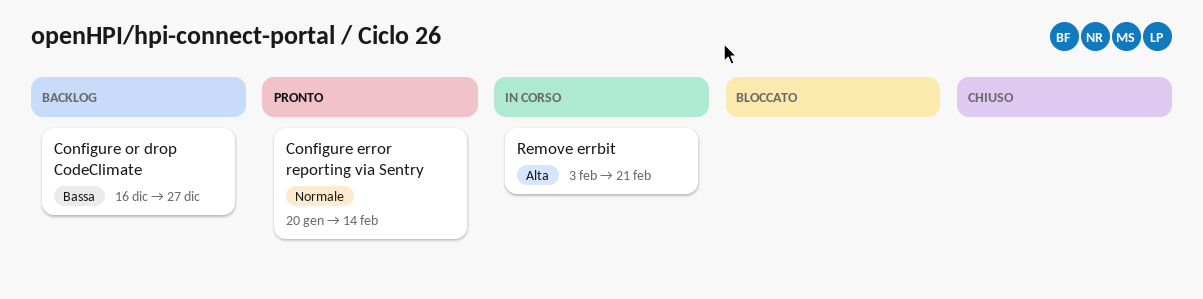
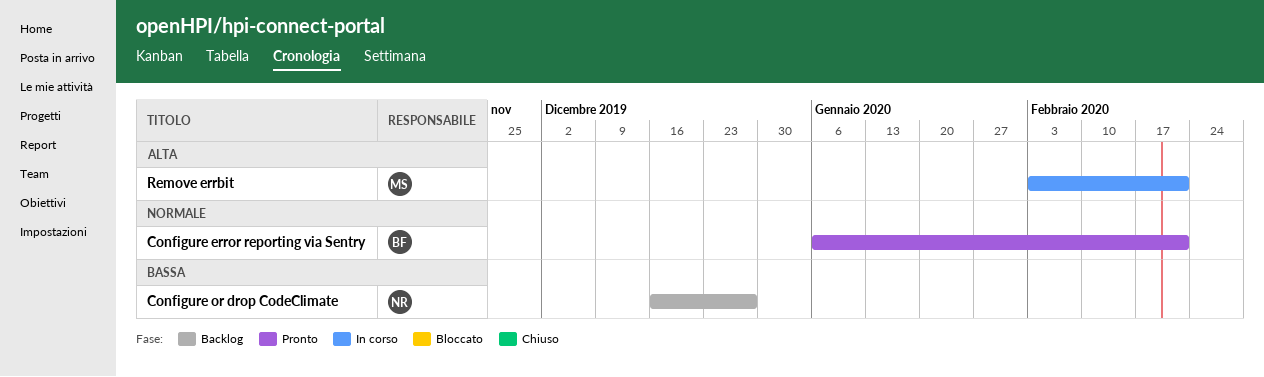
Configure error reporting via Sentry, start: Jan 20 -> Jan 6
Configure error reporting via Sentry, due: Feb 14 -> Feb 21

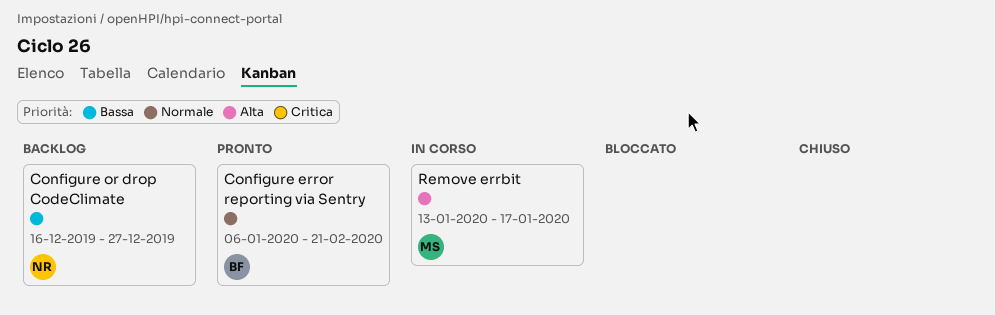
Remove errbit, start: Feb 3 -> Jan 13
Remove errbit, due: Feb 21 -> Jan 17

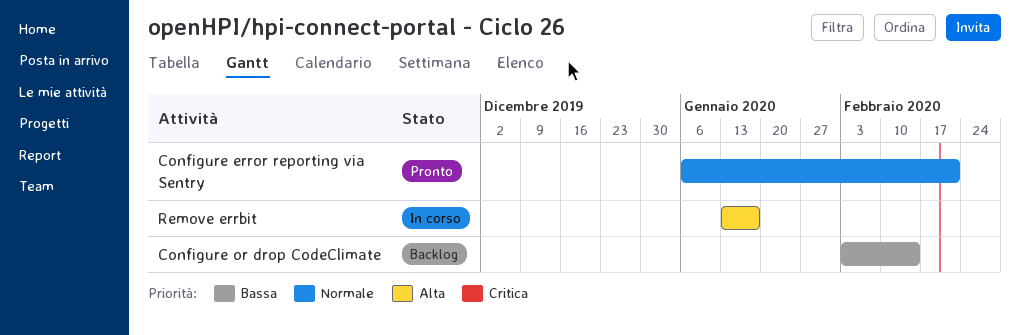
Configure or drop CodeClimate, start: Dec 16 -> Feb 3
Configure or drop CodeClimate, due: Dec 27 -> Feb 14

